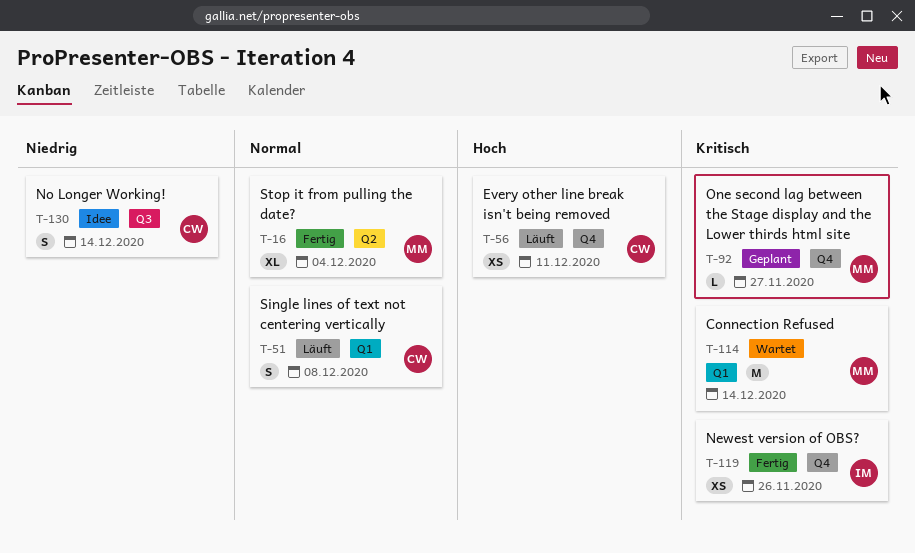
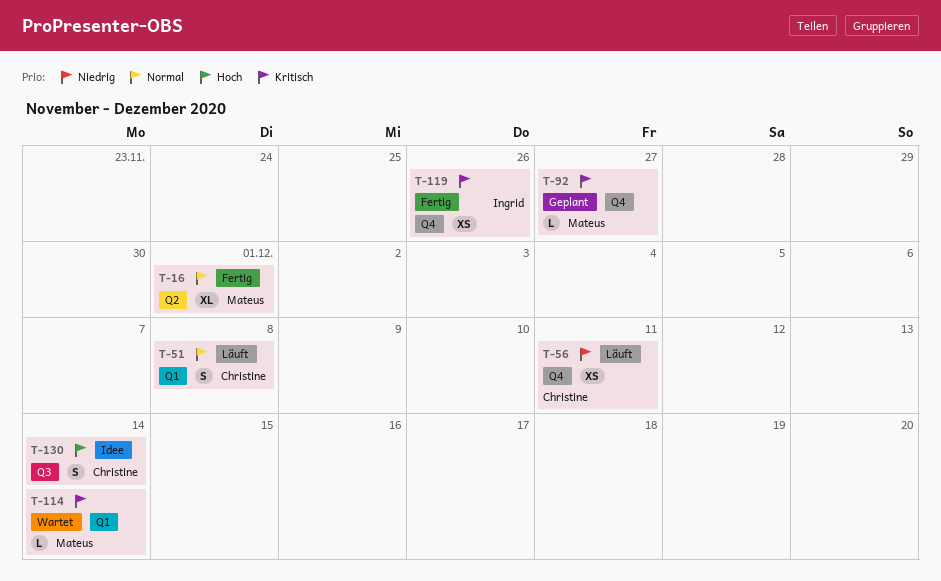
T-16, due: Dec 4 -> Dec 1
T-56, priority: Hoch -> Niedrig
T-114, estimate: M -> L
T-130, priority: Niedrig -> Hoch

